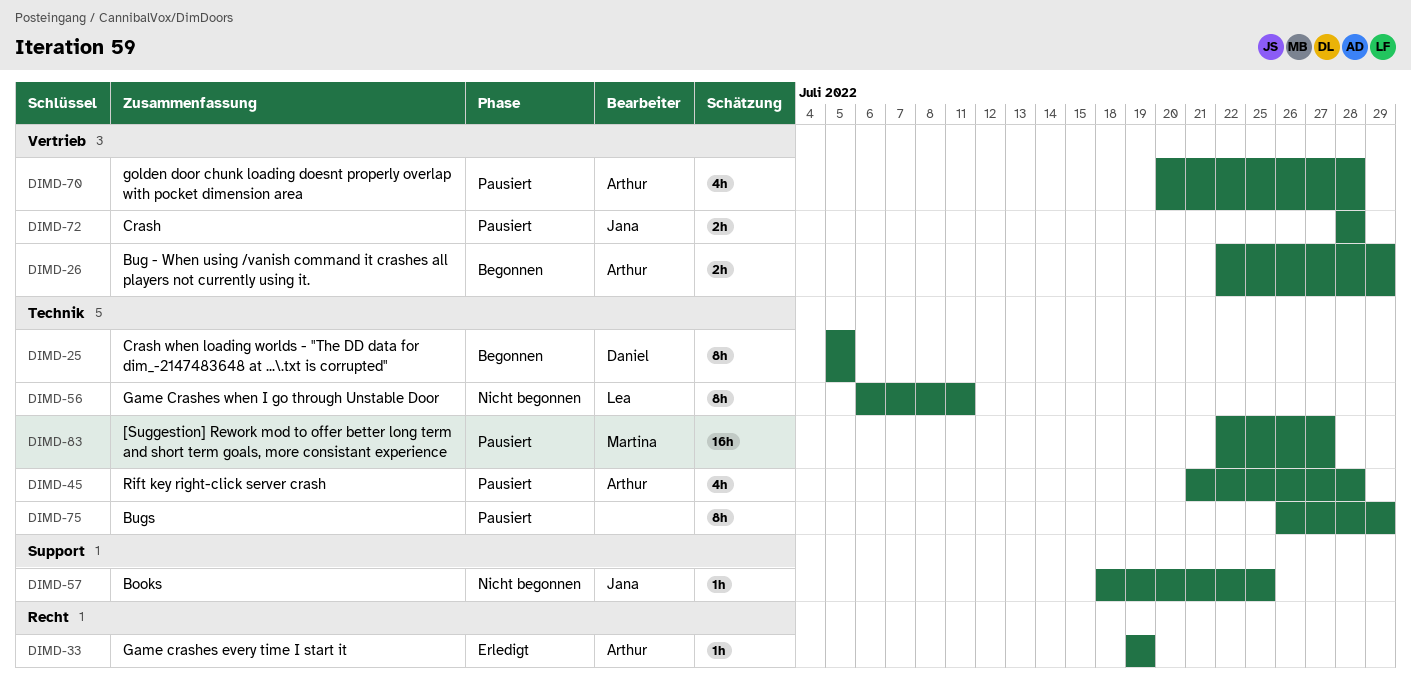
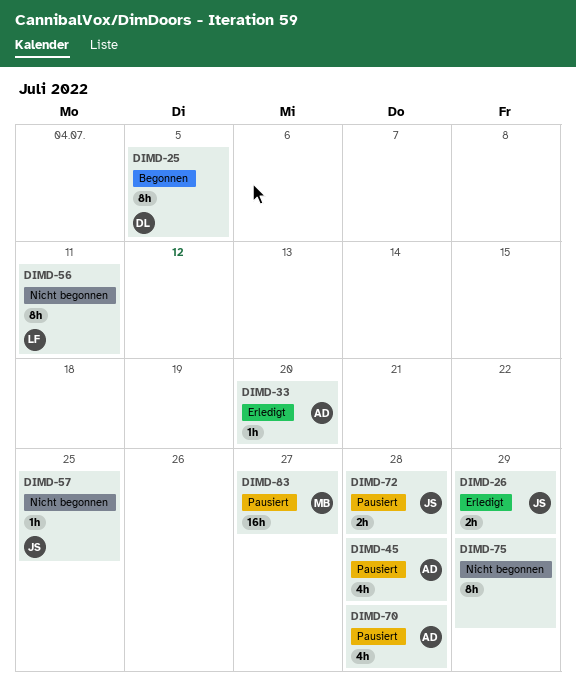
DIMD-26, status: Begonnen -> Erledigt
DIMD-26, owner: Arthur -> Jana
DIMD-33, due: Jul 19 -> Jul 20
DIMD-75, status: Pausiert -> Nicht begonnen

